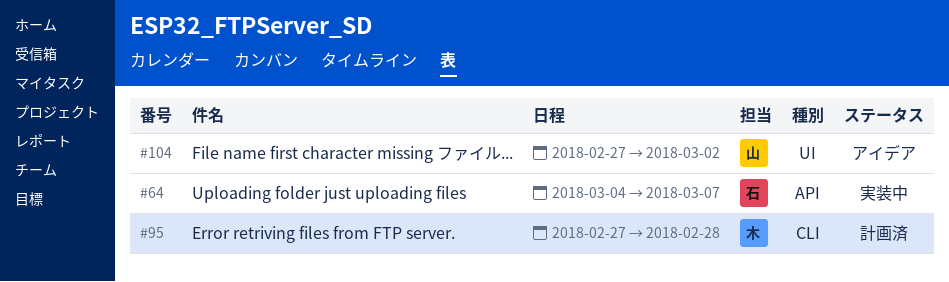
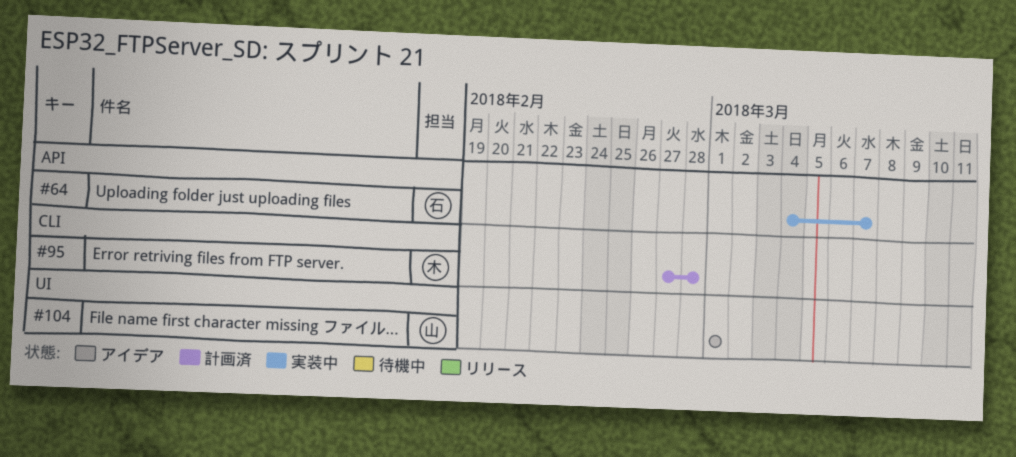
#104, start: Feb 27 -> Mar 1
#104, due: Mar 2 -> Mar 1

